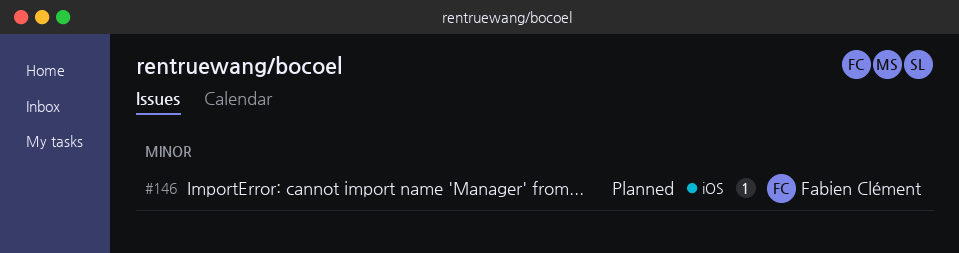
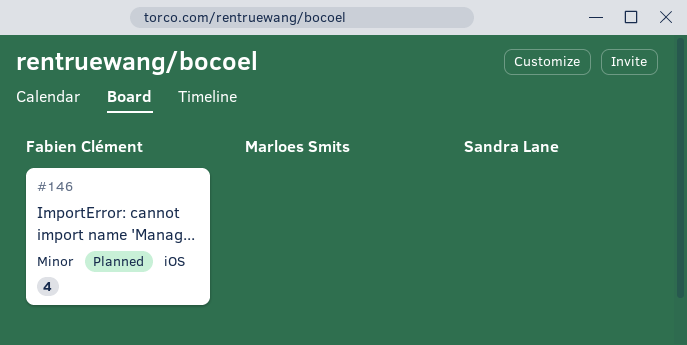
#146, estimate: 1 -> 4

